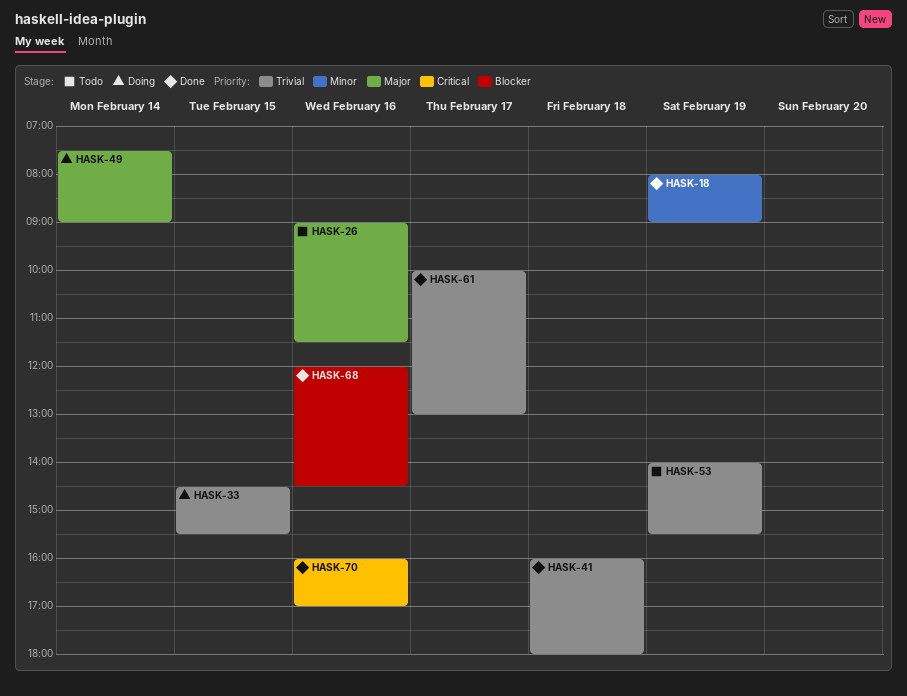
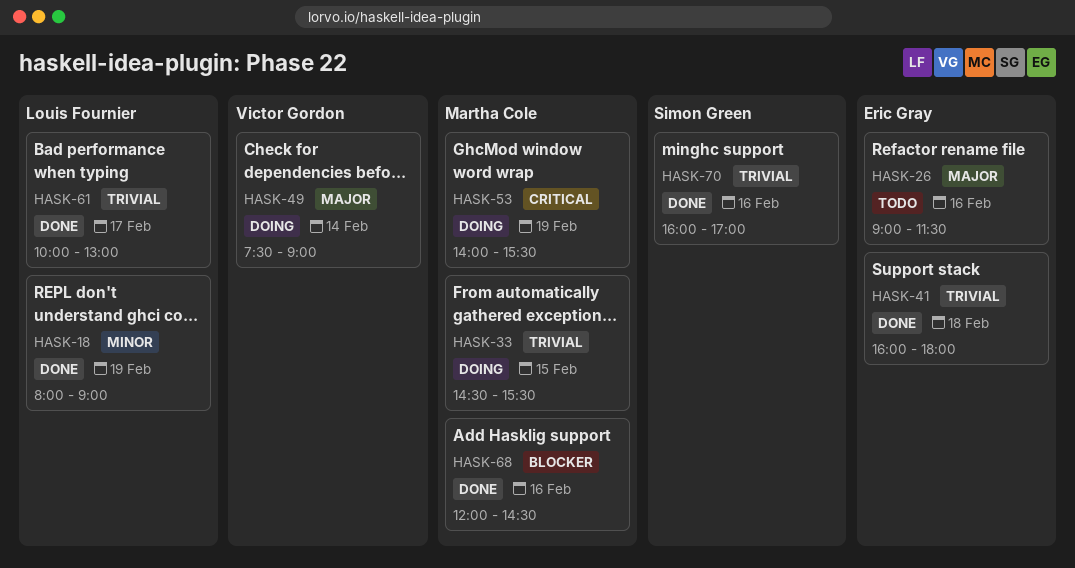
HASK-53, status: Todo -> Doing
HASK-53, priority: Trivial -> Critical
HASK-70, priority: Critical -> Trivial

